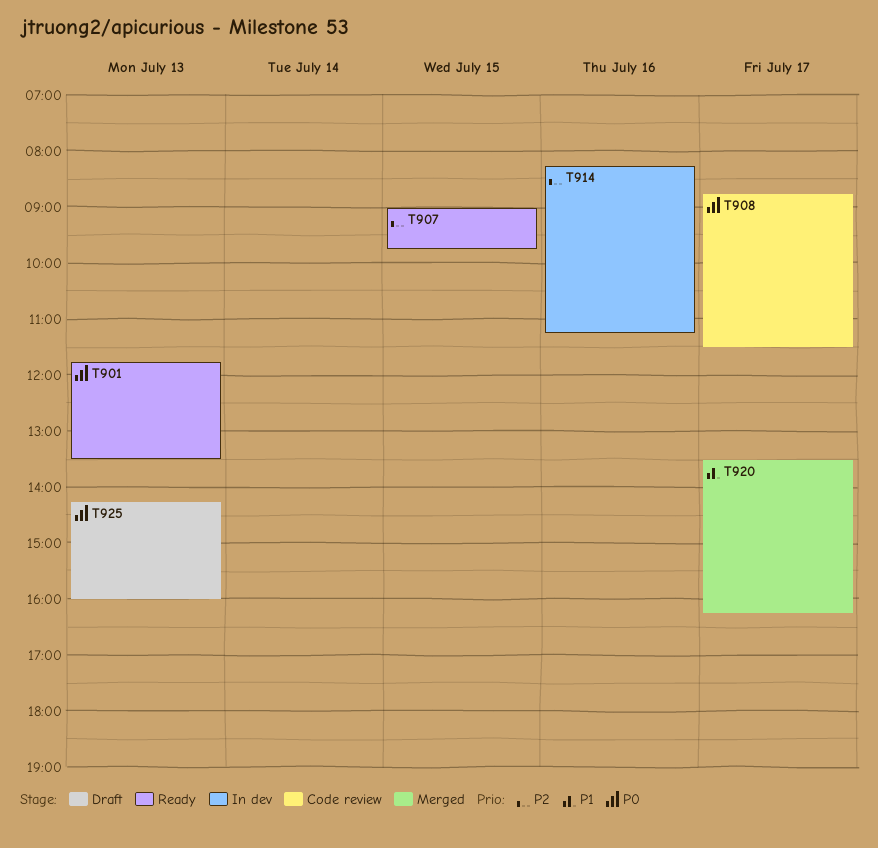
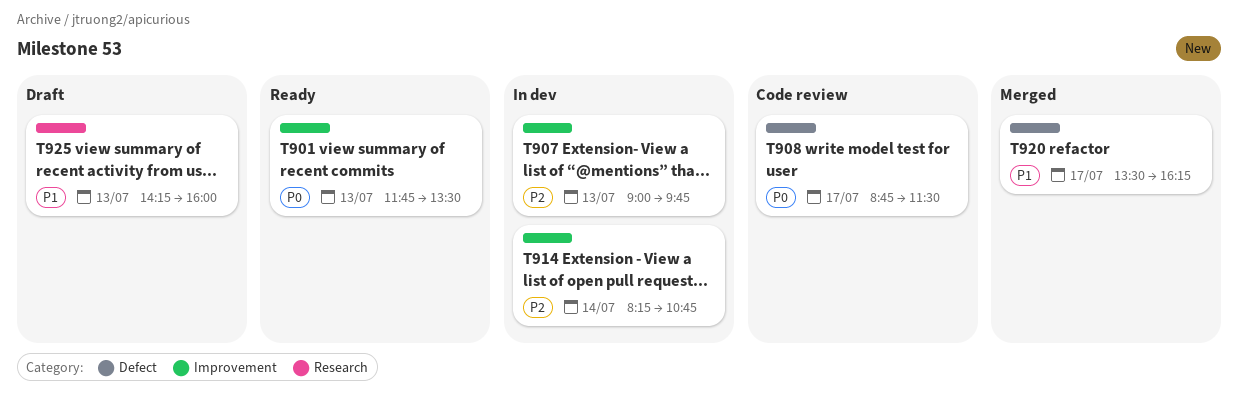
T907, status: Ready -> In dev
T907, day: Jul 15 -> Jul 13
T914, day: Jul 16 -> Jul 14
T914, ends: 11:15 -> 10:45
T925, priority: P0 -> P1

